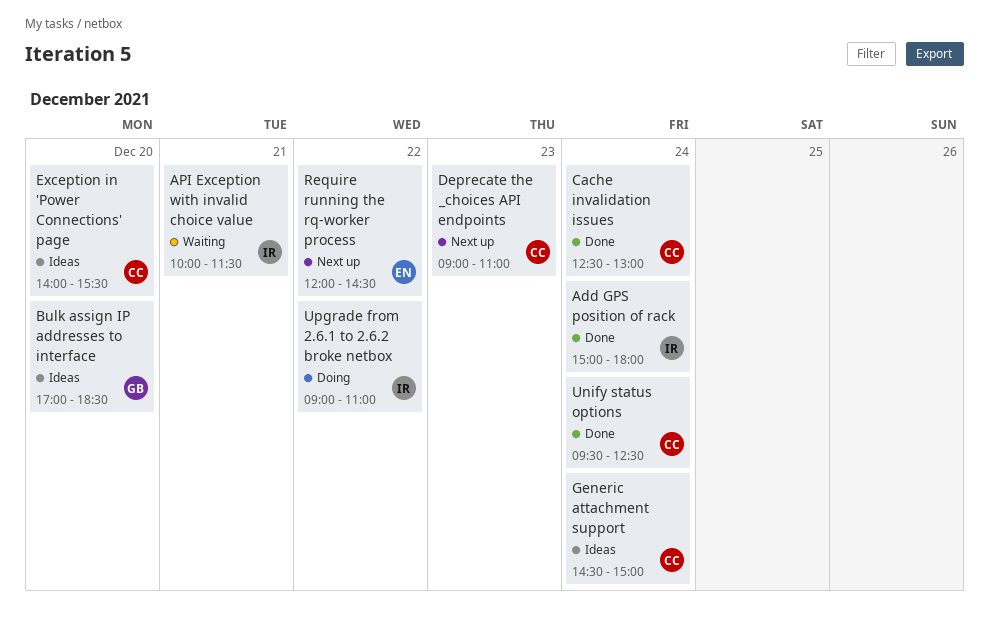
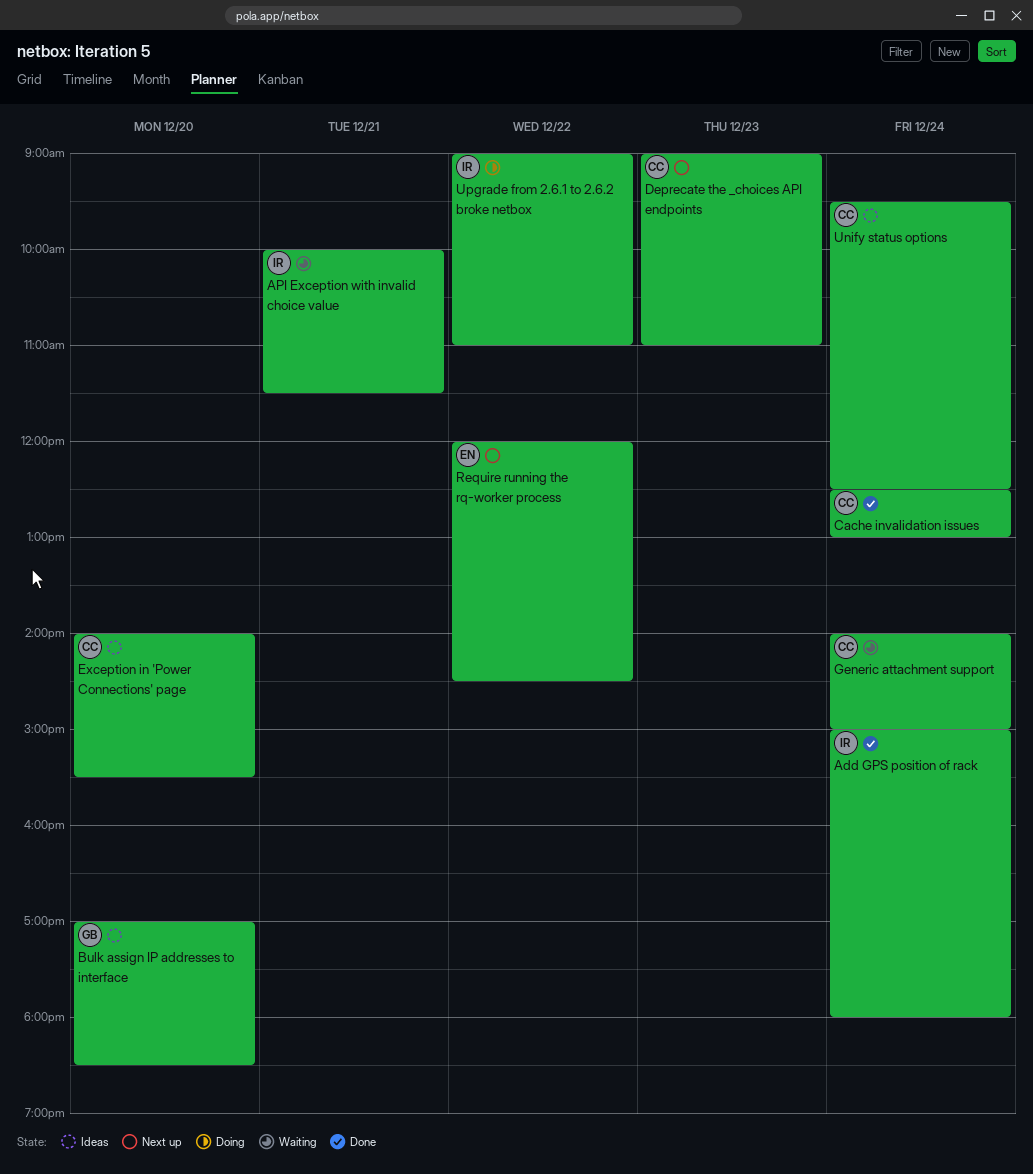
Generic attachment support, status: Ideas -> Waiting
Generic attachment support, begins: 14:30 -> 14:00
Unify status options, status: Done -> Ideas

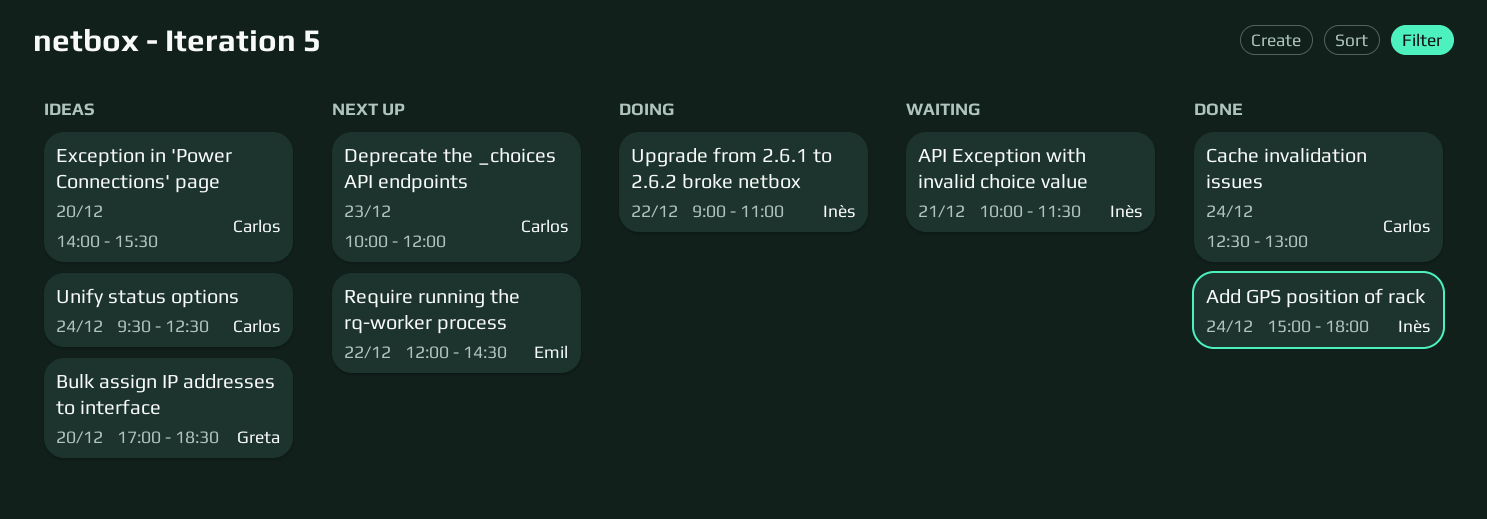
Deprecate the _choices API endpoints, begins: 09:00 -> 10:00
Deprecate the _choices API endpoints, ends: 11:00 -> 12:00
Generic attachment support: present -> none

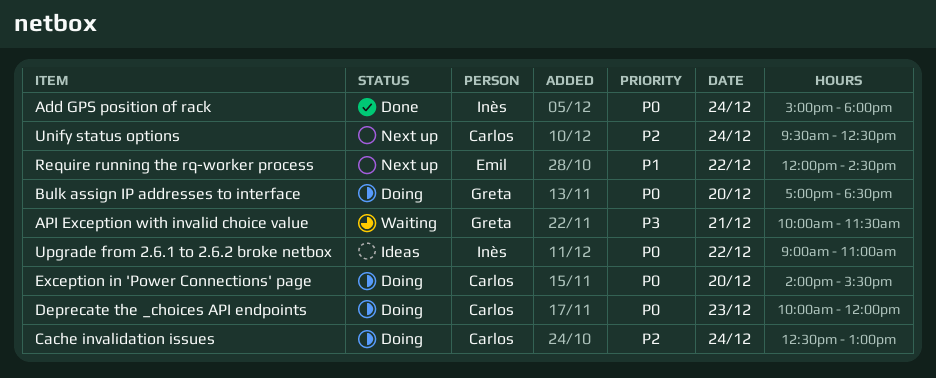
API Exception with invalid choice value, owner: Inès -> Greta
Bulk assign IP addresses to interface, status: Ideas -> Doing
Cache invalidation issues, status: Done -> Doing
Deprecate the _choices API endpoints, status: Next up -> Doing
Exception in 'Power Connections' page, status: Ideas -> Doing
Unify status options, status: Ideas -> Next up
Upgrade from 2.6.1 to 2.6.2 broke netbox, status: Doing -> Ideas

